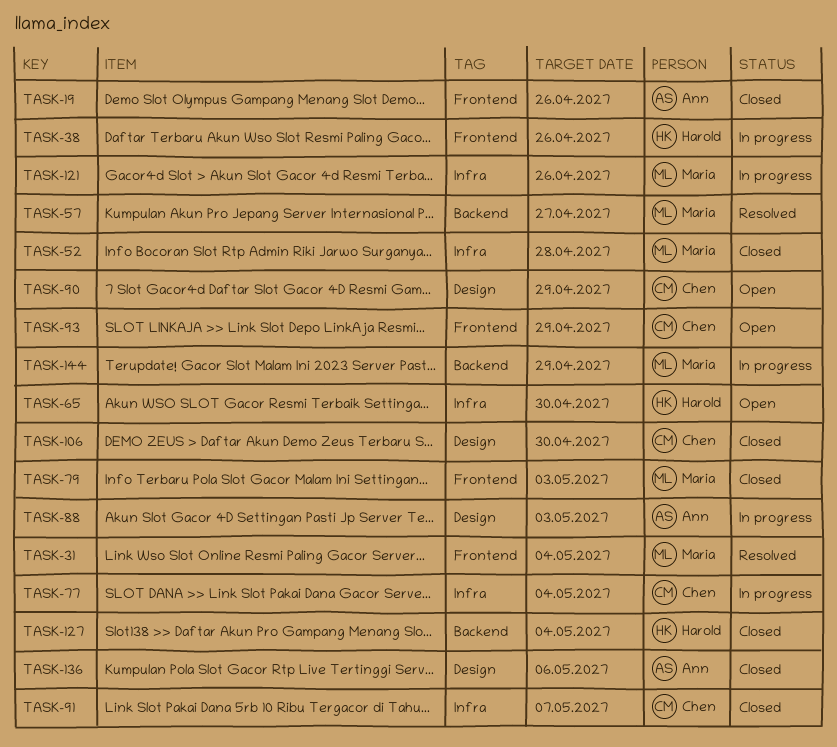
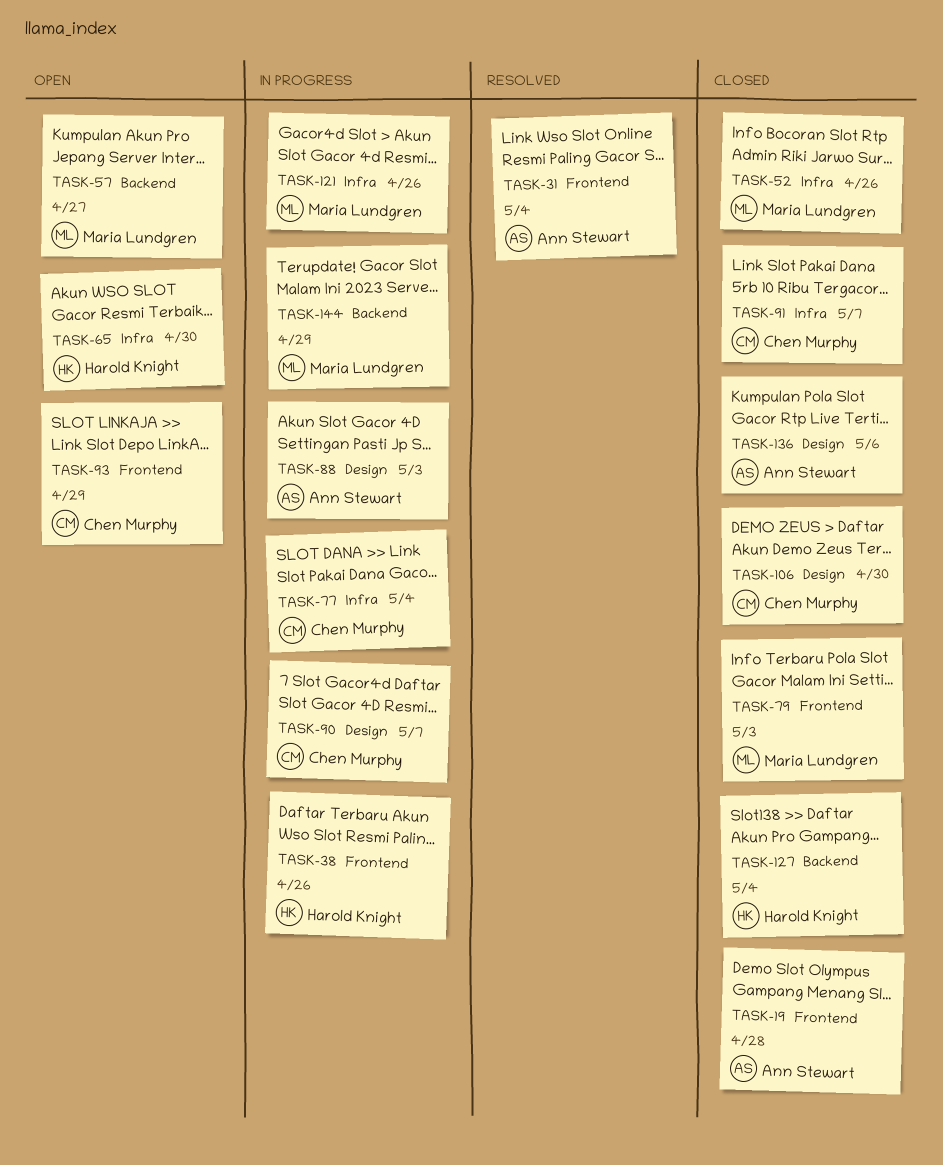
TASK-19, due: Apr 26 -> Apr 28
TASK-31, owner: Maria Lundgren -> Ann Stewart
TASK-52, due: Apr 28 -> Apr 26
TASK-57, status: Resolved -> Open
TASK-90, status: Open -> In progress
TASK-90, due: Apr 29 -> May 7

